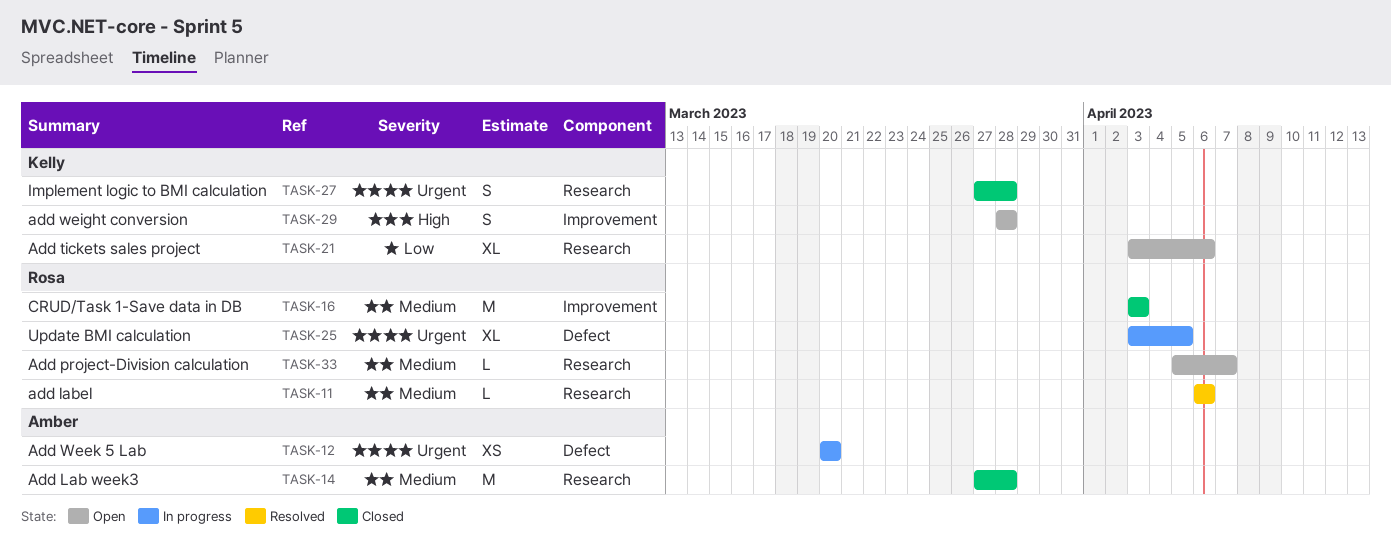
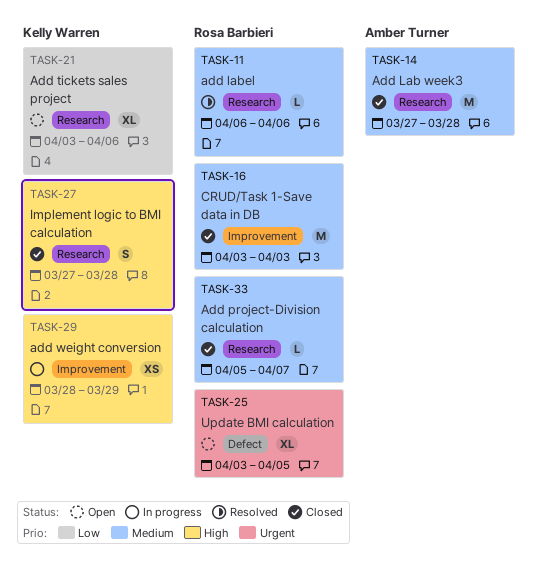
TASK-12: present -> none
TASK-25, status: In progress -> Open
TASK-27, priority: Urgent -> High
TASK-29, status: Open -> In progress
TASK-29, estimate: S -> XS
TASK-29, due: Mar 28 -> Mar 29
TASK-33, status: Open -> Closed

